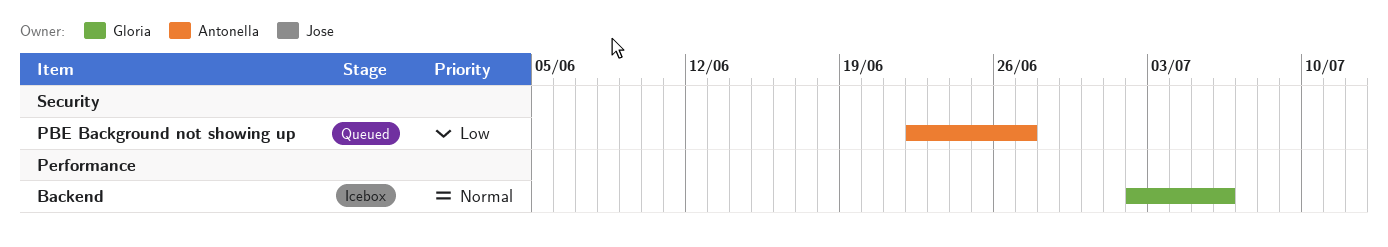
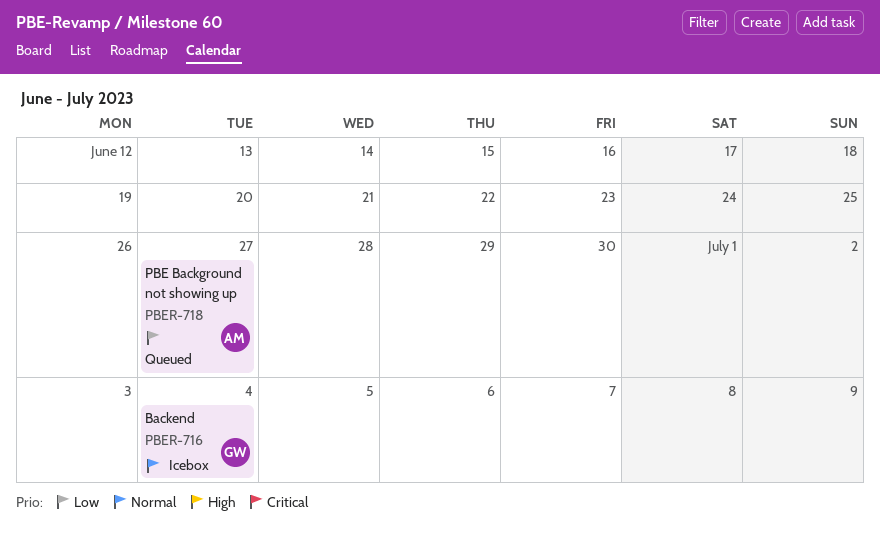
Backend, due: Jul 6 -> Jul 4

